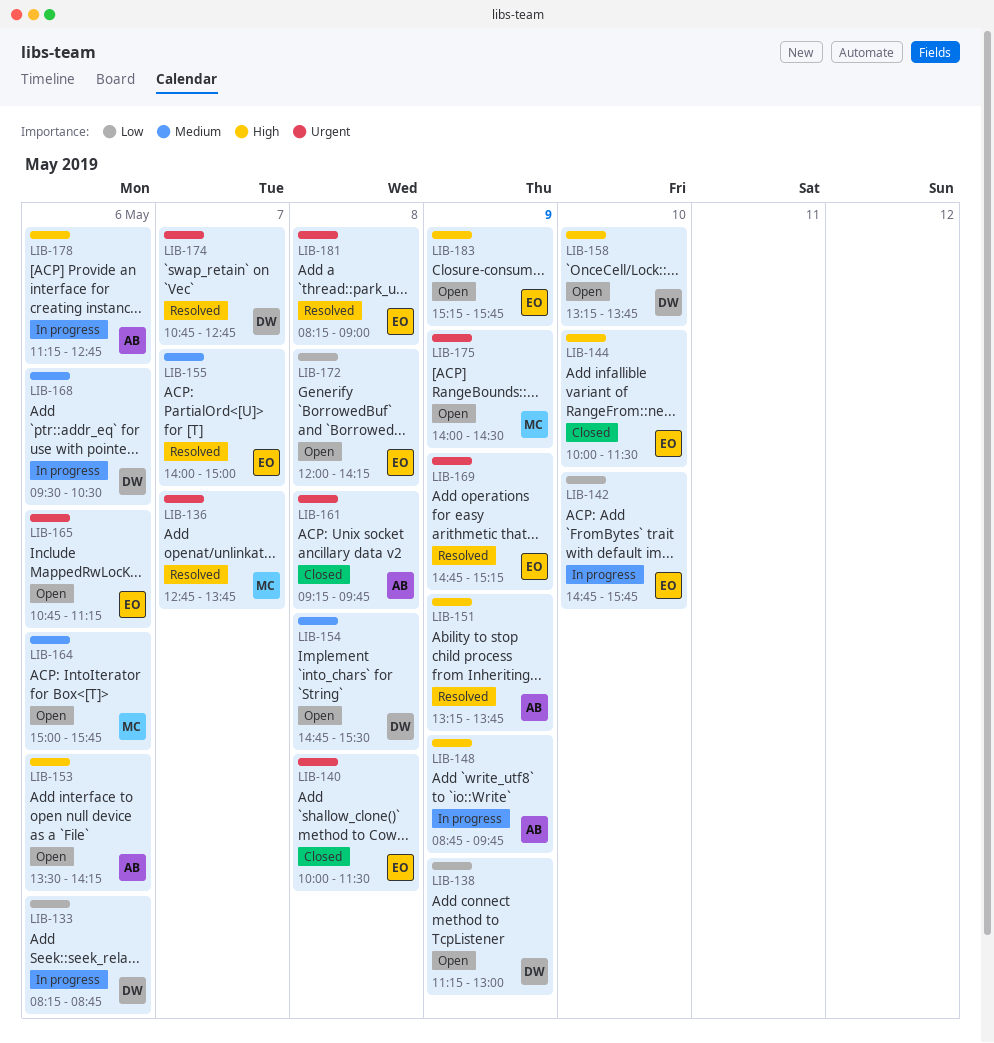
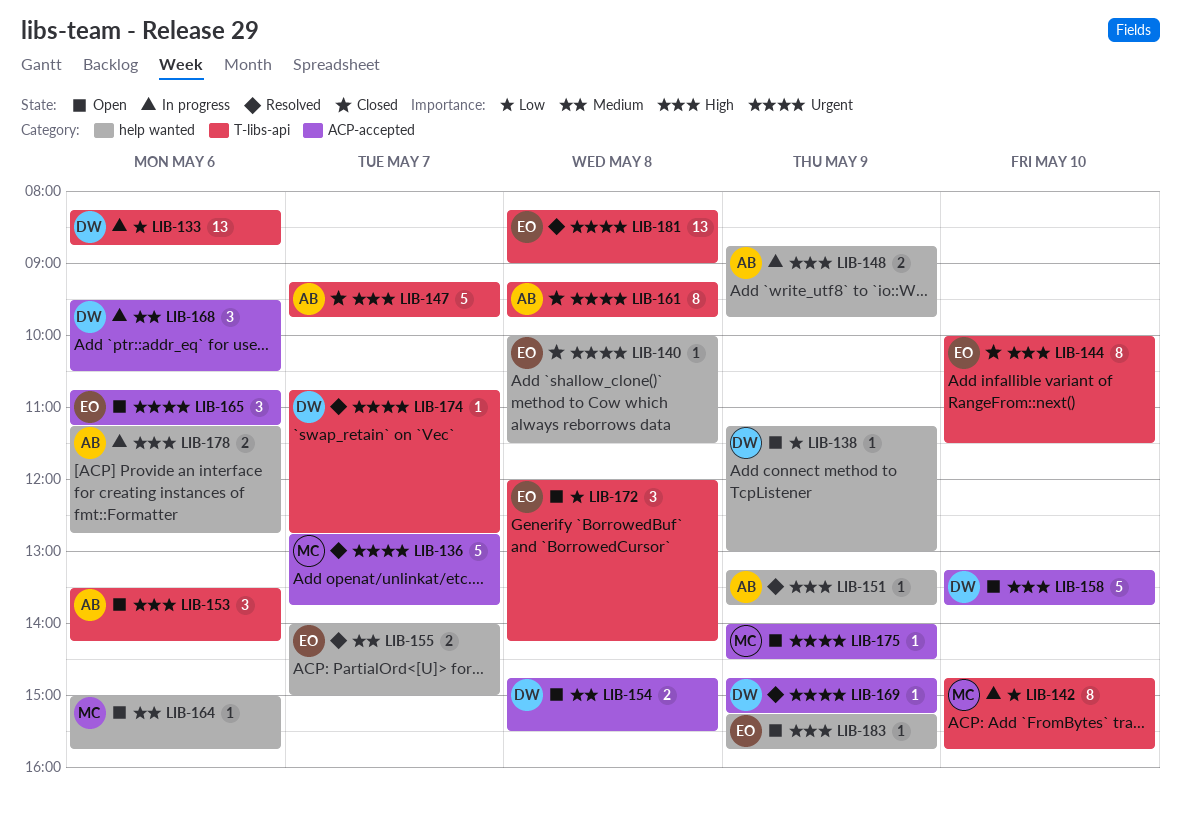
LIB-142, owner: EO -> MC
LIB-147: none -> present
LIB-169, owner: EO -> DW

